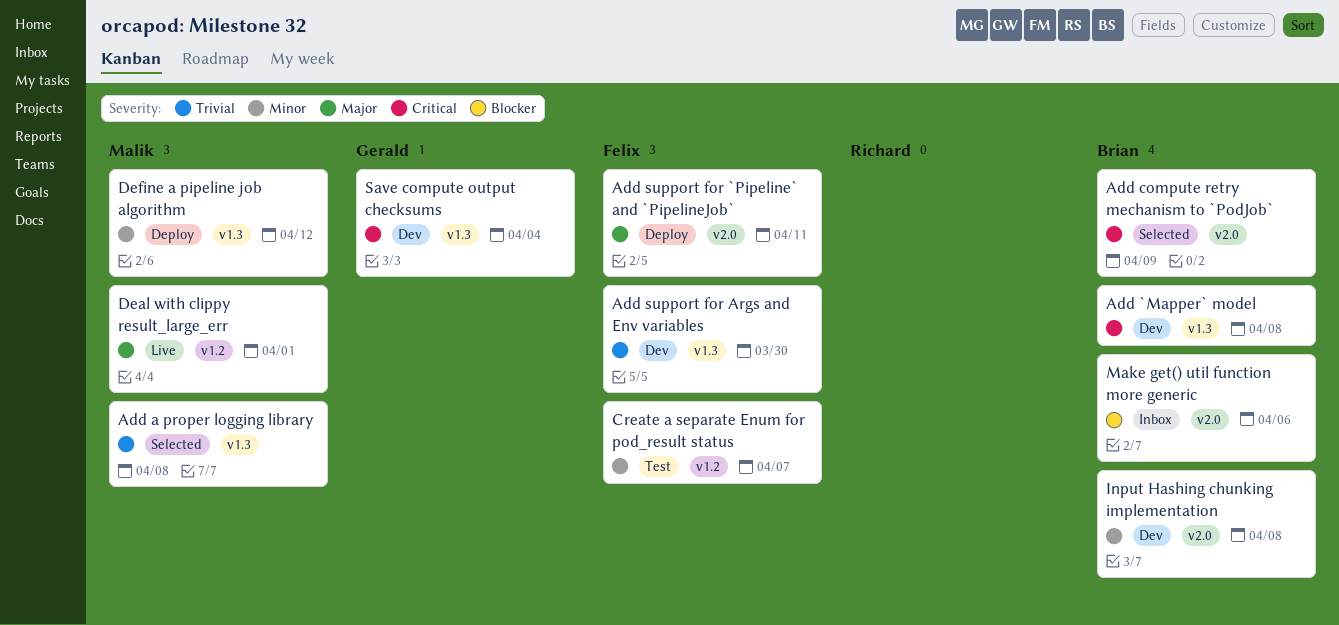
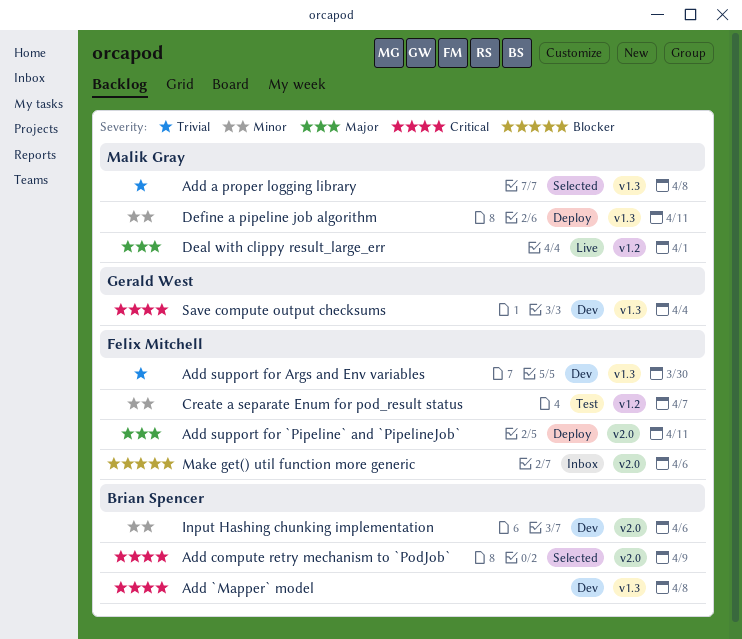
Define a pipeline job algorithm, due: Apr 12 -> Apr 11
Input Hashing chunking implementation, due: Apr 8 -> Apr 6
Make get() util function more generic, owner: Brian Spencer -> Felix Mitchell

